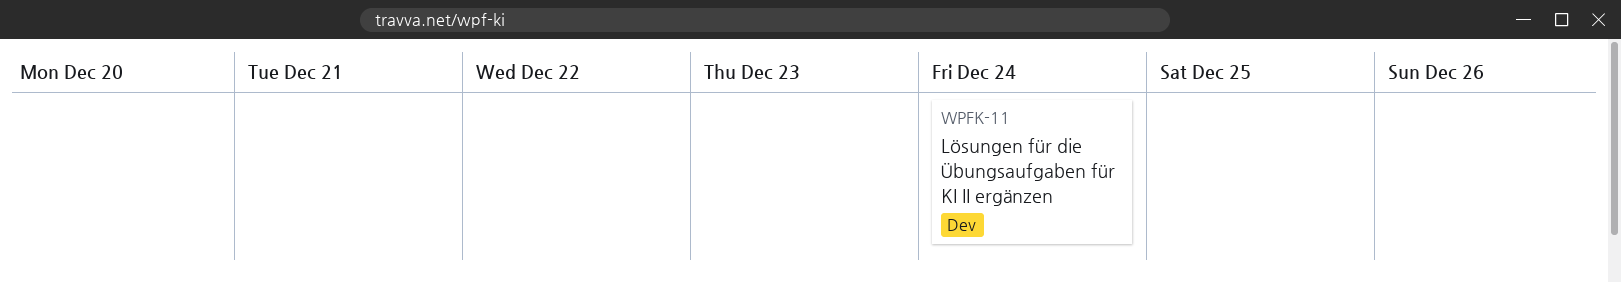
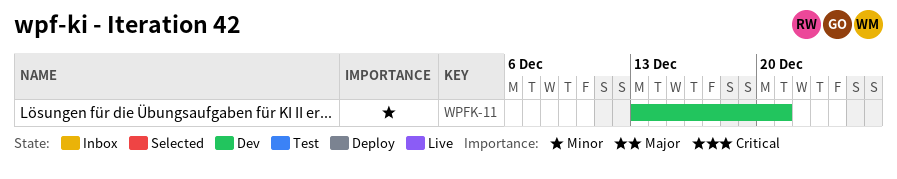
WPFK-11, due: Dec 24 -> Dec 21

